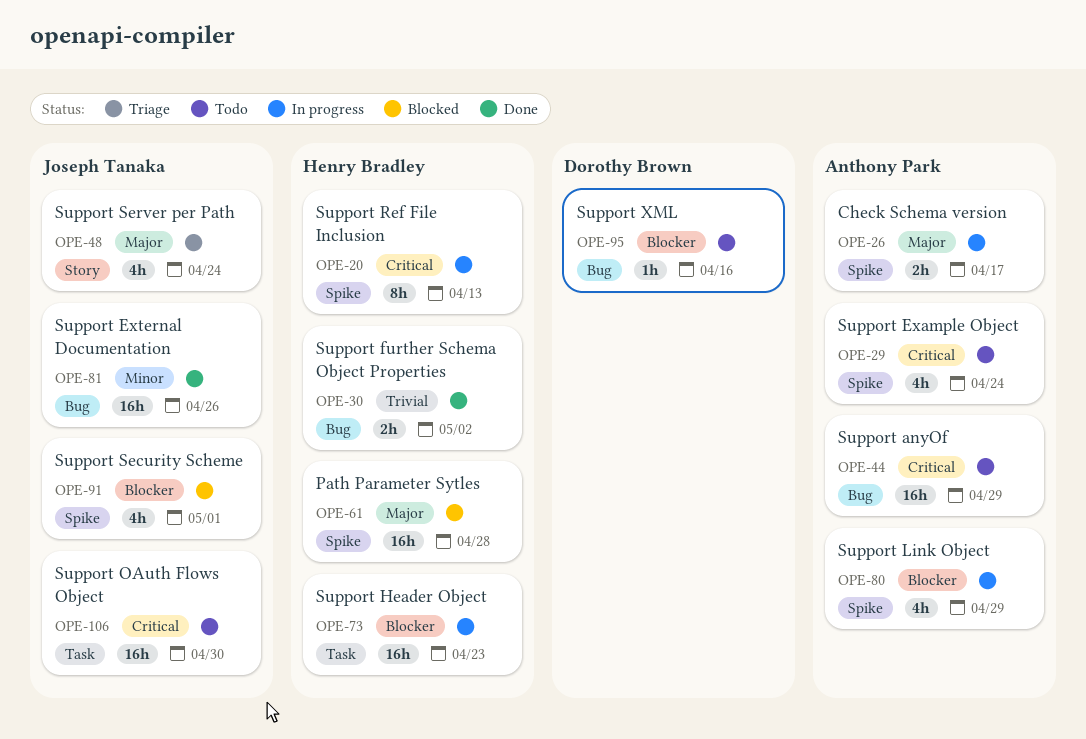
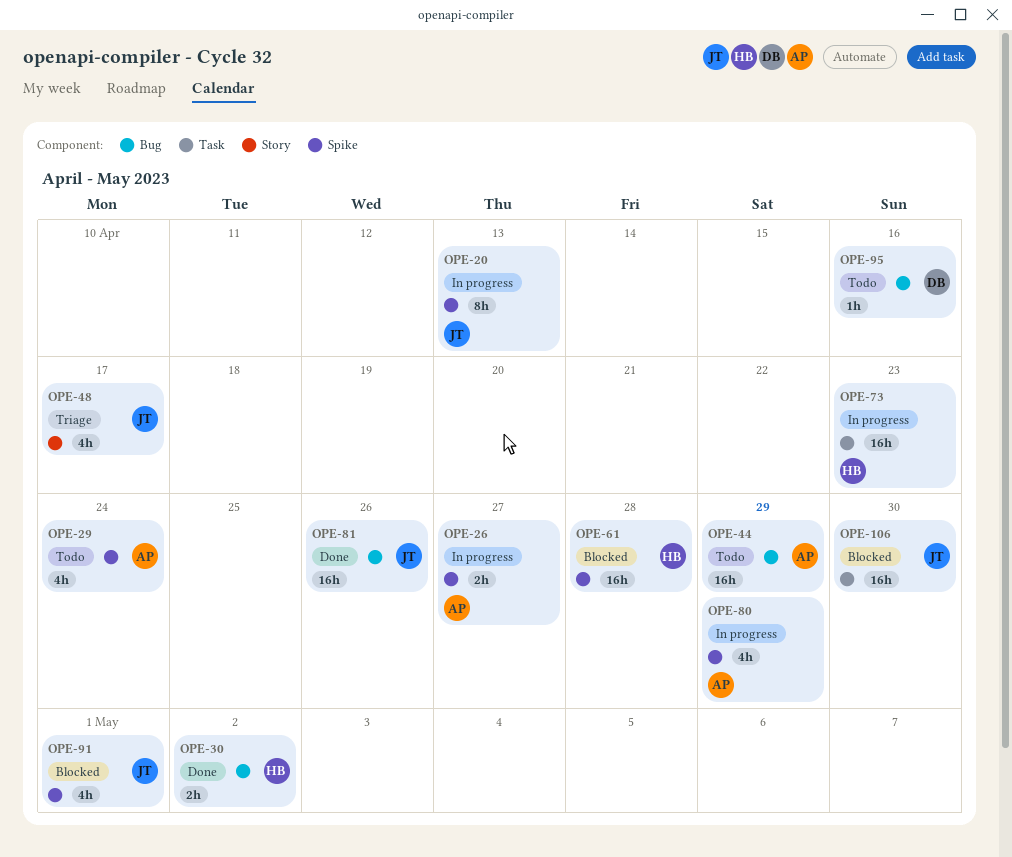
OPE-20, owner: Henry Bradley -> Joseph Tanaka
OPE-26, due: Apr 17 -> Apr 27
OPE-48, due: Apr 24 -> Apr 17
OPE-106, status: Todo -> Blocked

